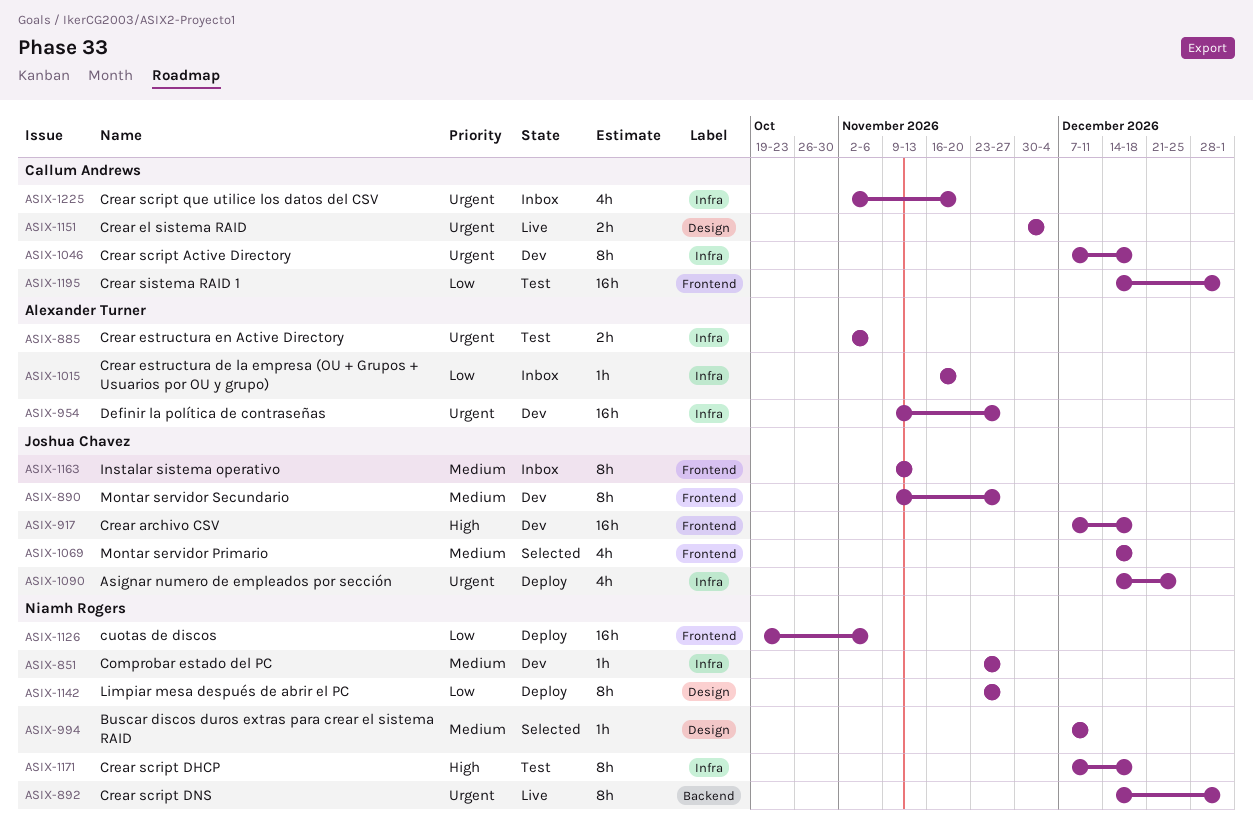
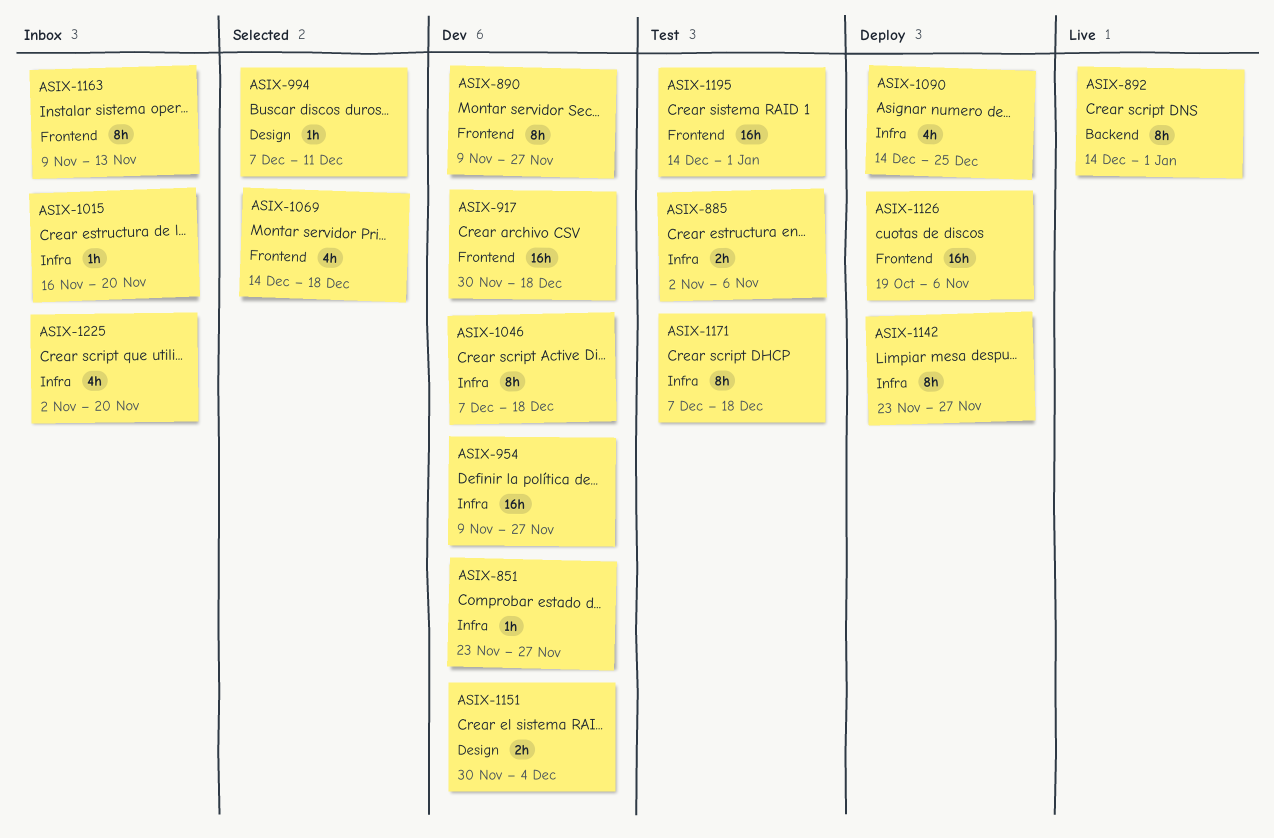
ASIX-917, start: Dec 7 -> Nov 30
ASIX-1142, label: Design -> Infra
ASIX-1151, status: Live -> Dev

